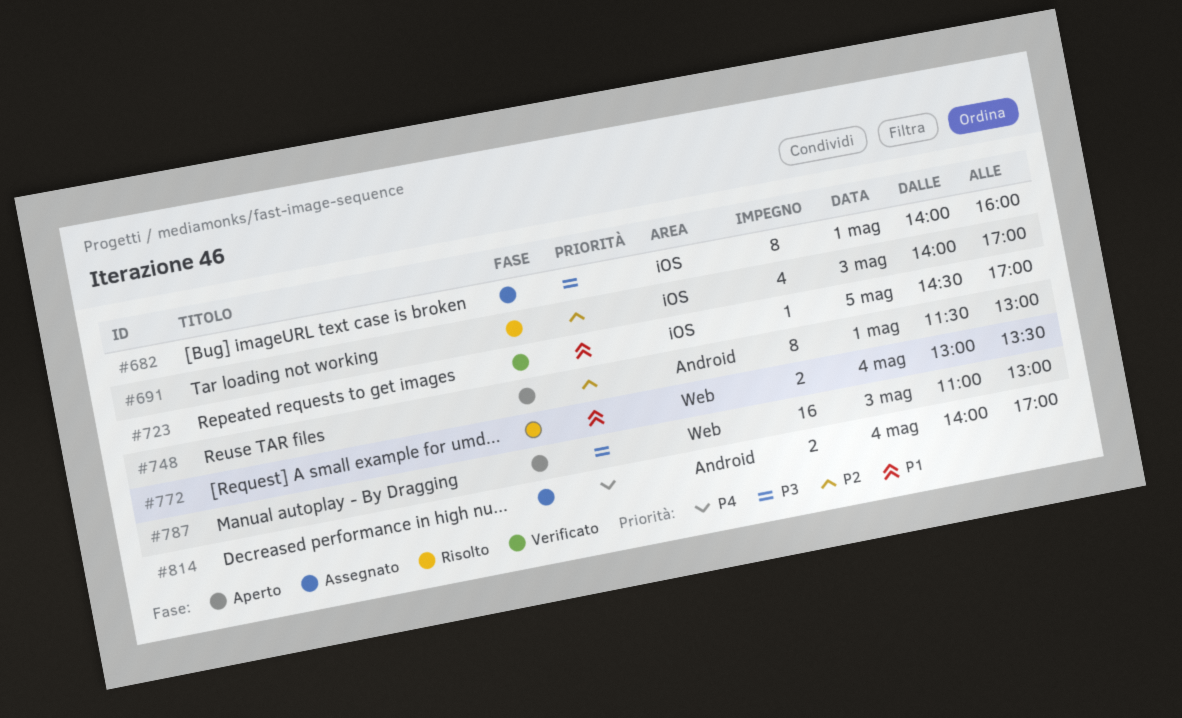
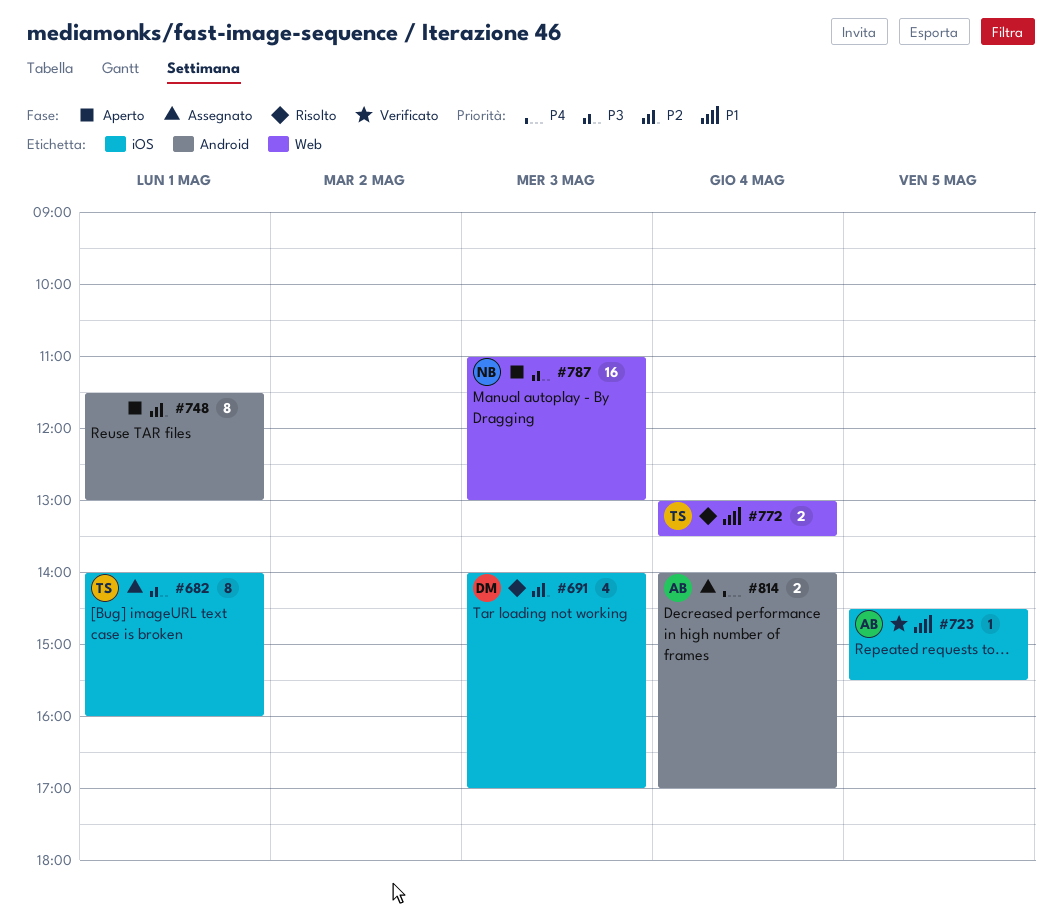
#723, ends: 17:00 -> 15:30

